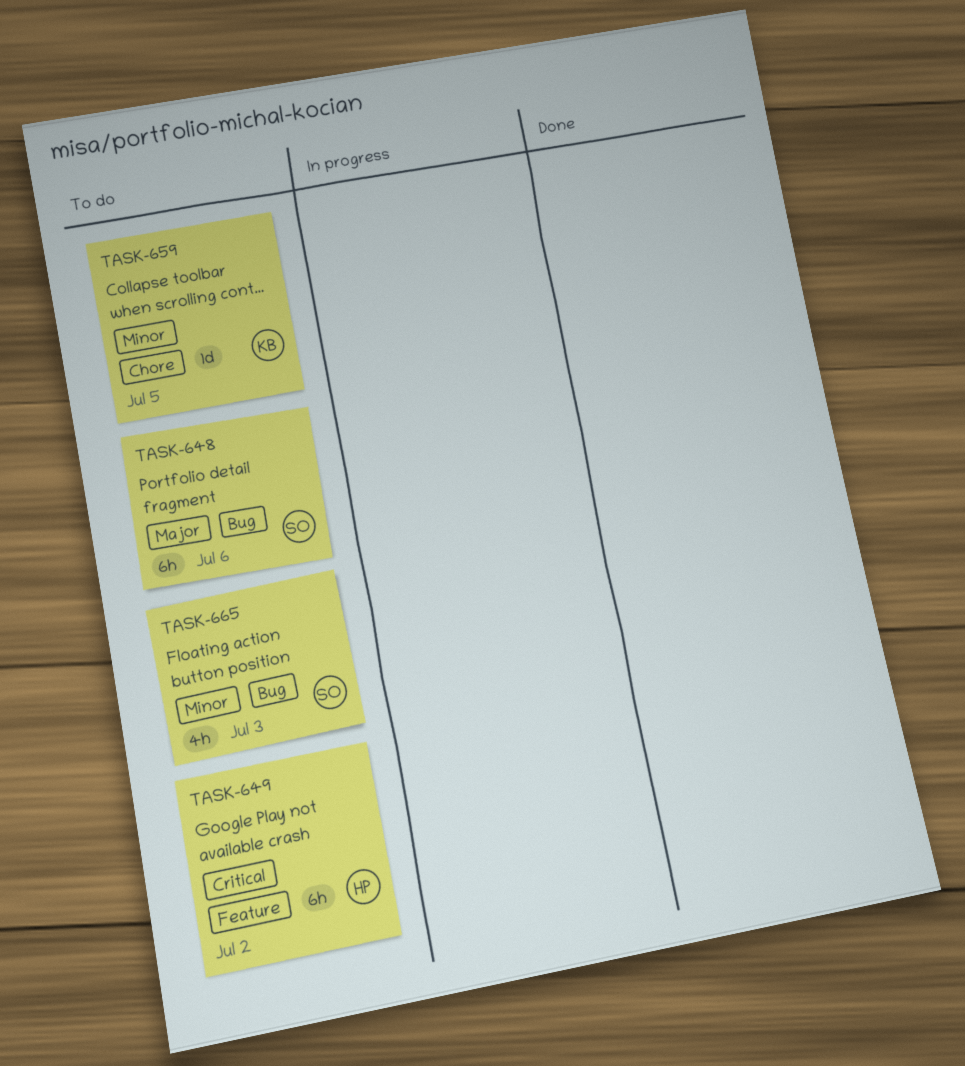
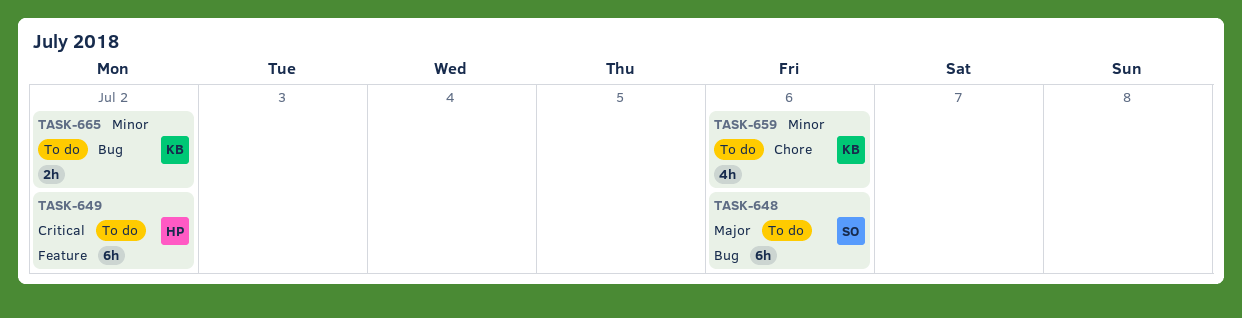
TASK-659, estimate: 1d -> 4h
TASK-659, due: Jul 5 -> Jul 6
TASK-665, owner: SO -> KB
TASK-665, estimate: 4h -> 2h
TASK-665, due: Jul 3 -> Jul 2

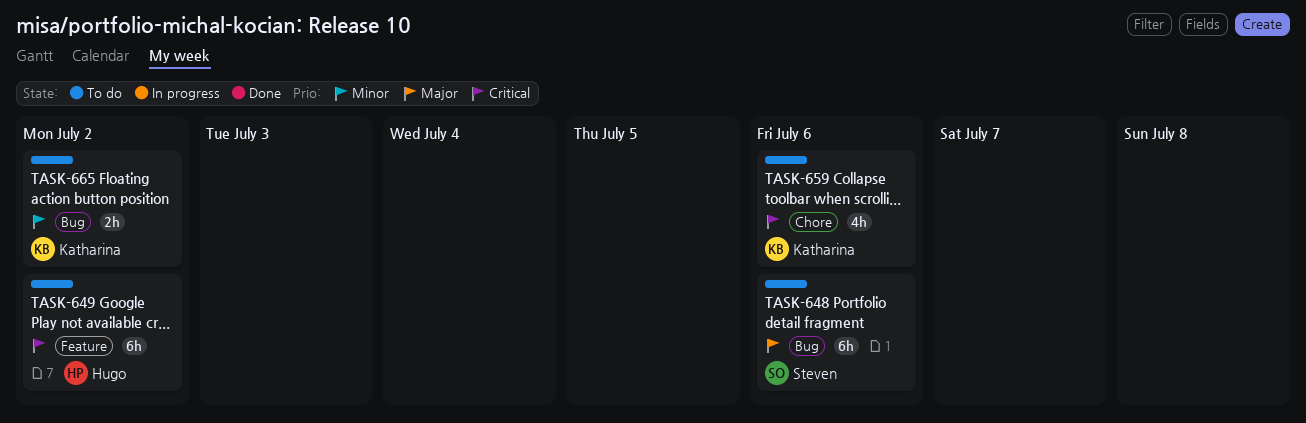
TASK-659, priority: Minor -> Critical

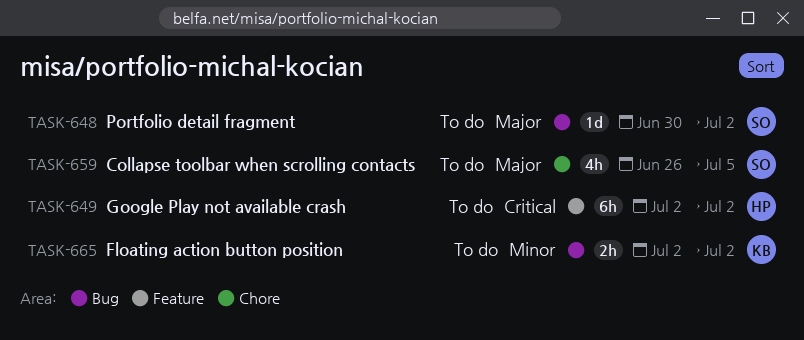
TASK-648, estimate: 6h -> 1d
TASK-648, due: Jul 6 -> Jul 2
TASK-659, owner: Katharina -> Steven
TASK-659, priority: Critical -> Major
TASK-659, due: Jul 6 -> Jul 5

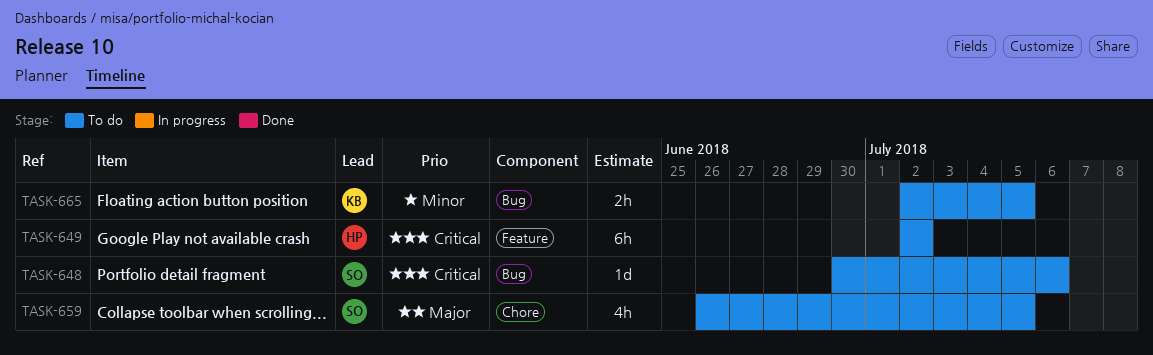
TASK-648, priority: Major -> Critical
TASK-648, due: Jul 2 -> Jul 6
TASK-665, due: Jul 2 -> Jul 5

